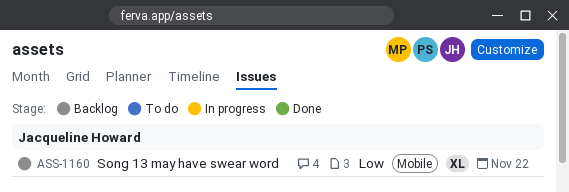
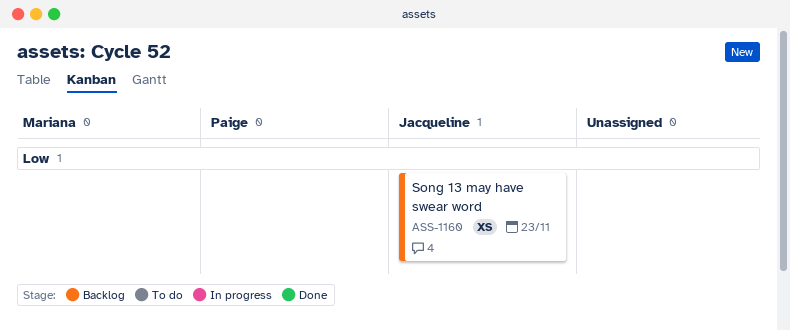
ASS-1160, estimate: XL -> XS
ASS-1160, due: Nov 22 -> Nov 23

